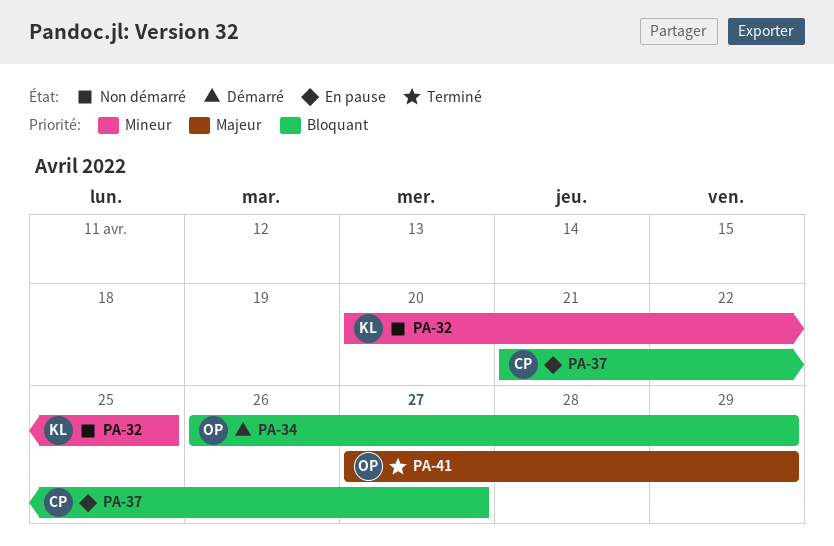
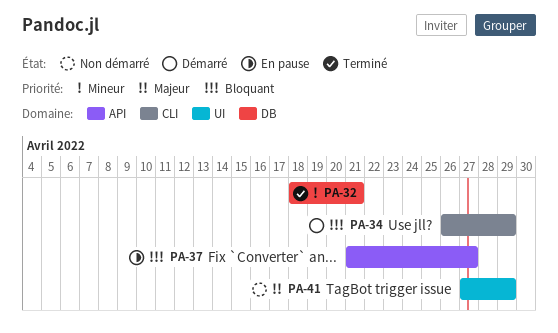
PA-32, status: Non démarré -> Terminé
PA-32, start: Apr 20 -> Apr 18
PA-32, due: Apr 25 -> Apr 21
PA-41, status: Terminé -> Non démarré

